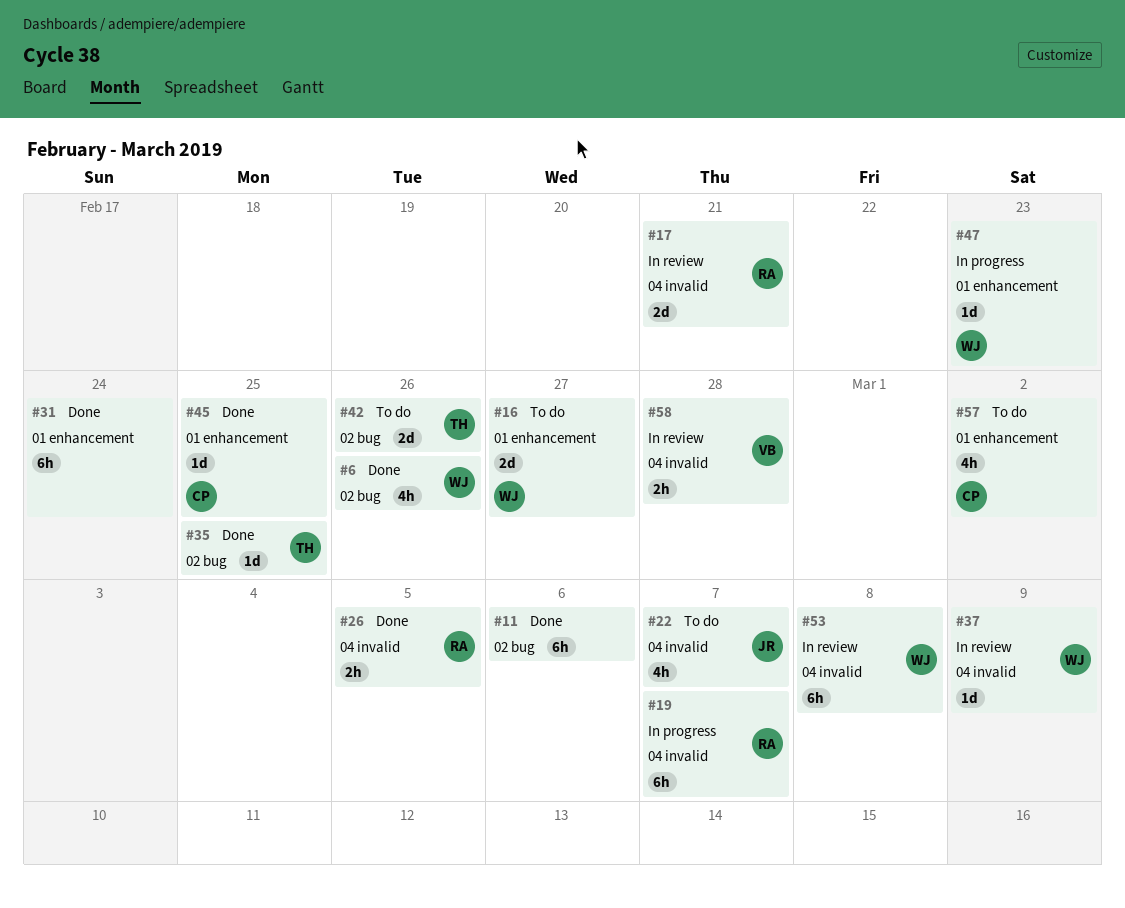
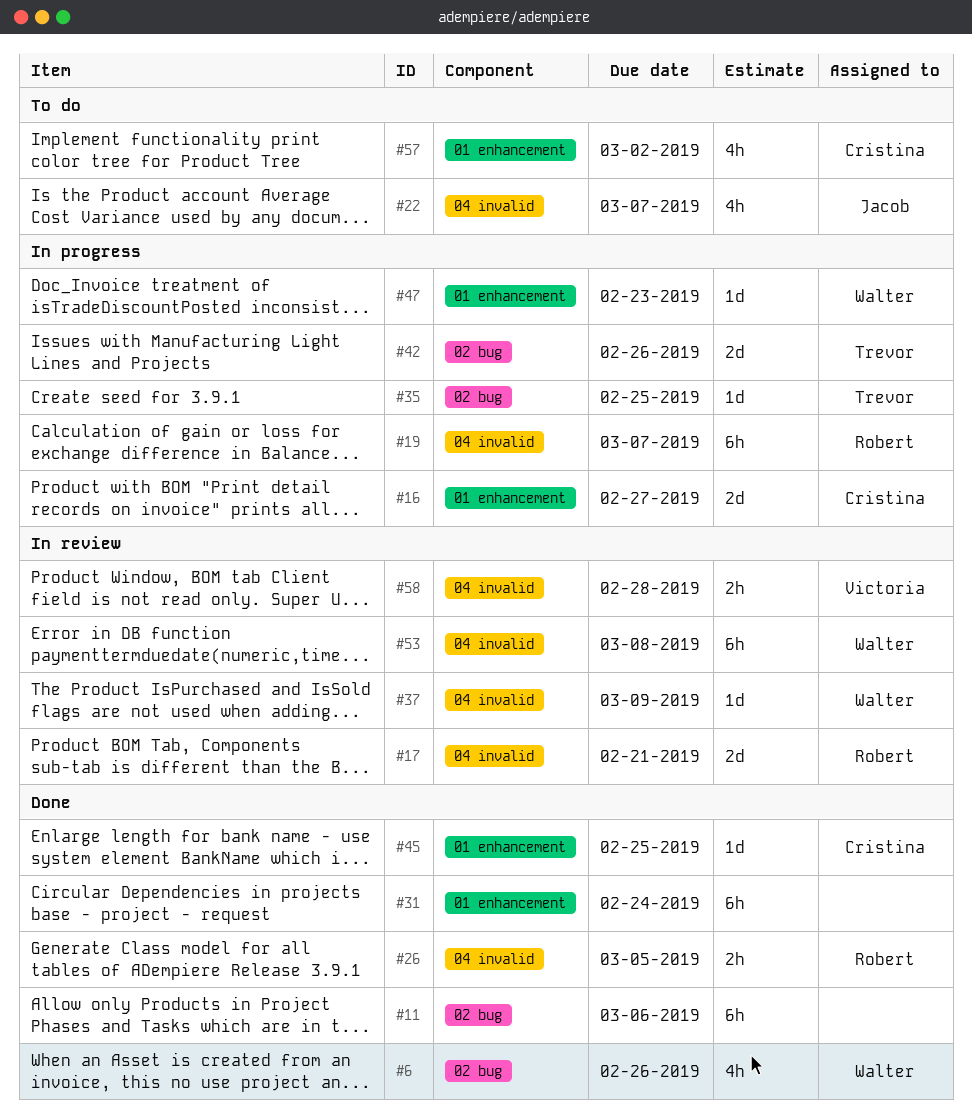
#16, status: To do -> In progress
#16, owner: Walter -> Cristina
#35, status: Done -> In progress
#42, status: To do -> In progress

